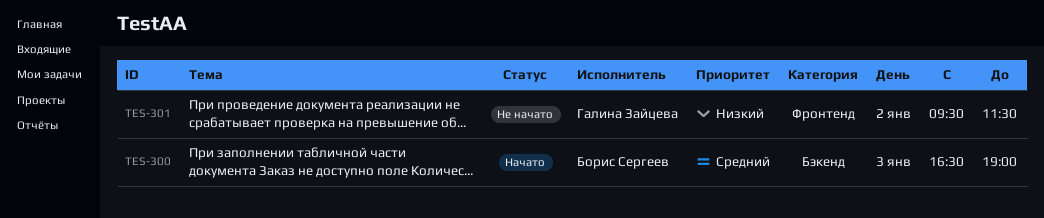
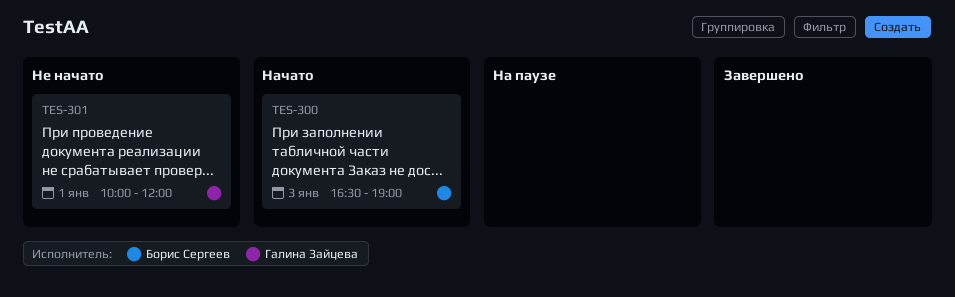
TES-301, day: Jan 2 -> Jan 1
TES-301, begins: 09:30 -> 10:00
TES-301, ends: 11:30 -> 12:00

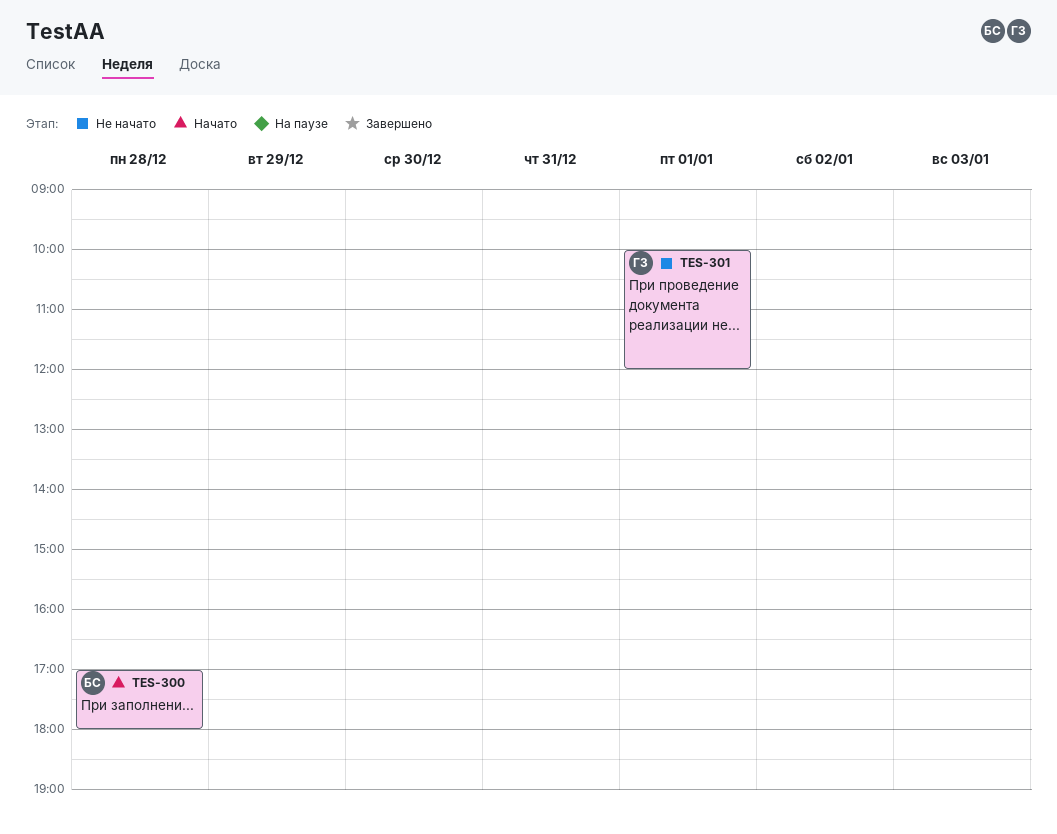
TES-300, day: Jan 3 -> Dec 28
TES-300, begins: 16:30 -> 17:00
TES-300, ends: 19:00 -> 18:00

